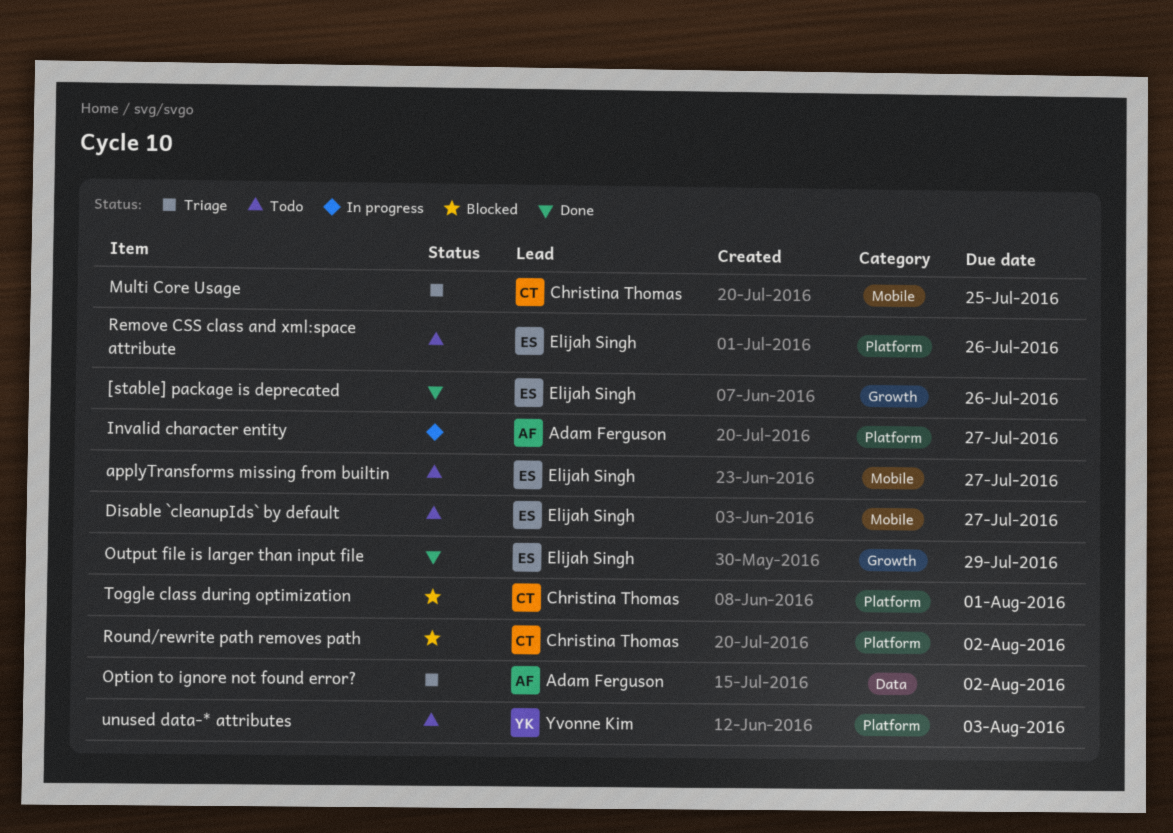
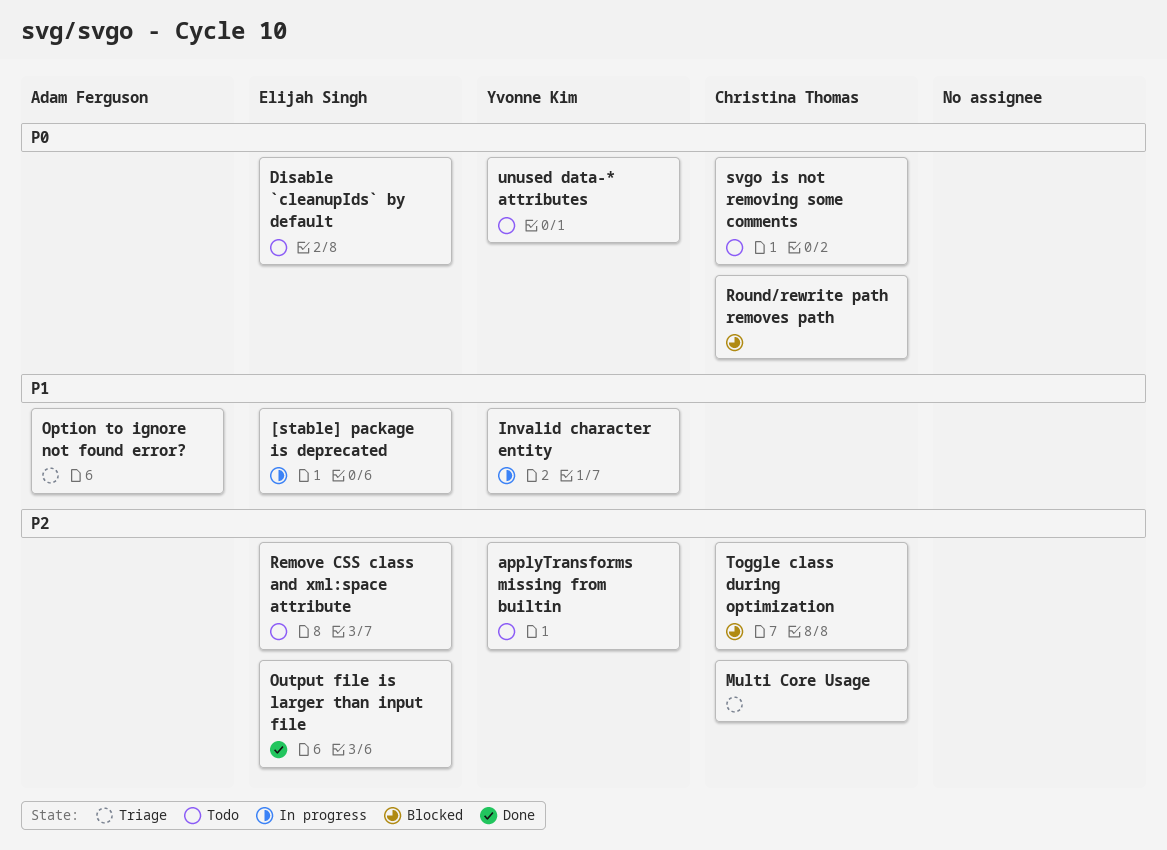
[stable] package is deprecated, status: Done -> In progress
applyTransforms missing from builtin, owner: Elijah Singh -> Yvonne Kim
Invalid character entity, owner: Adam Ferguson -> Yvonne Kim
svgo is not removing some comments: none -> present

